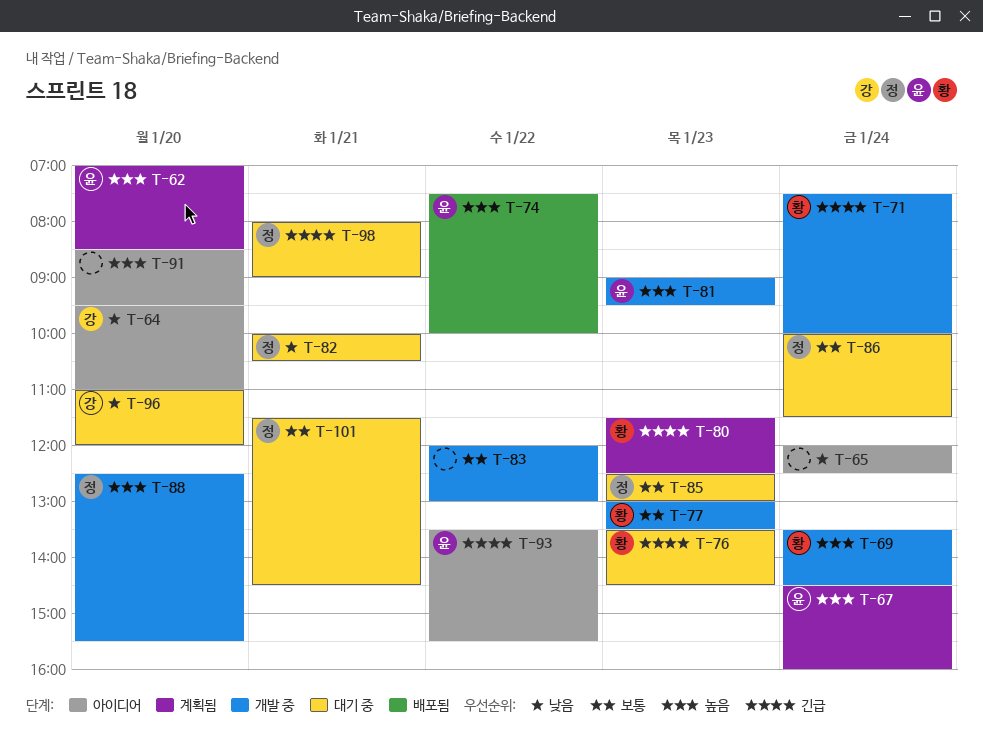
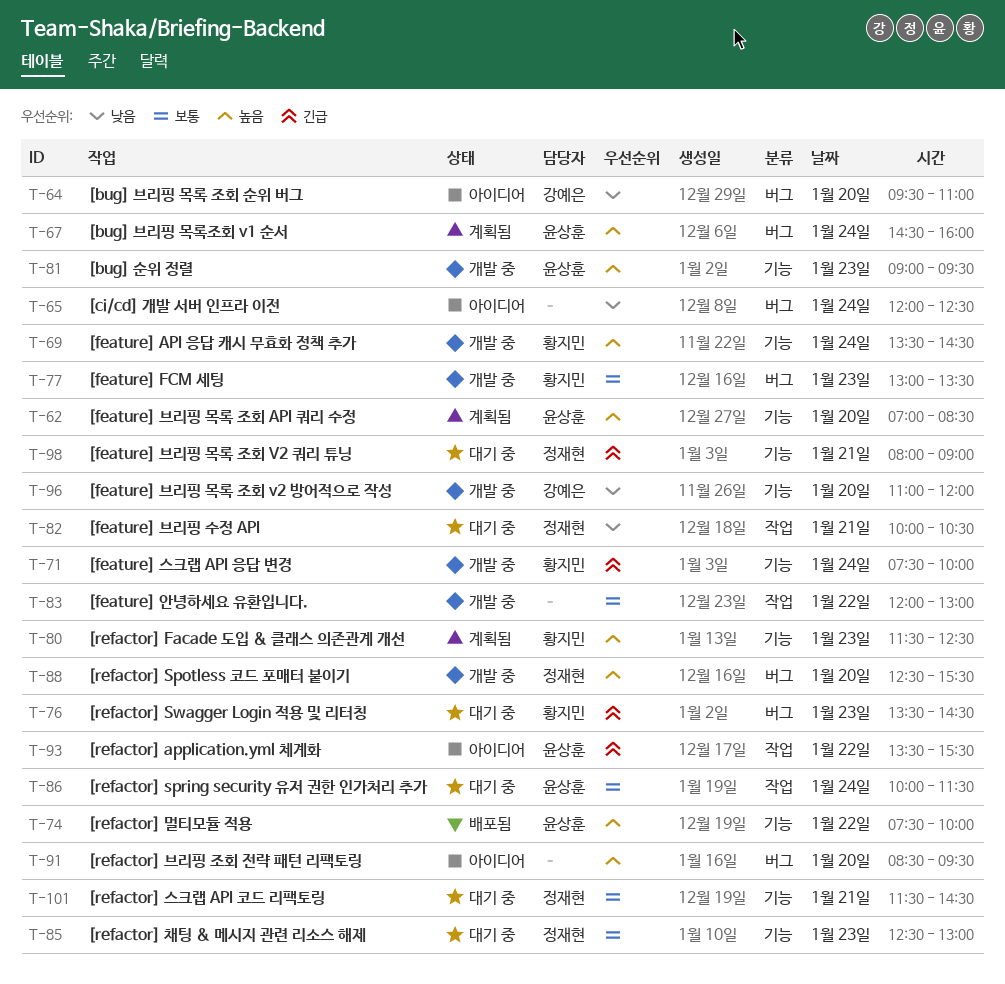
T-80, priority: 긴급 -> 높음
T-86, owner: 정재현 -> 윤상훈
T-96, status: 대기 중 -> 개발 중

